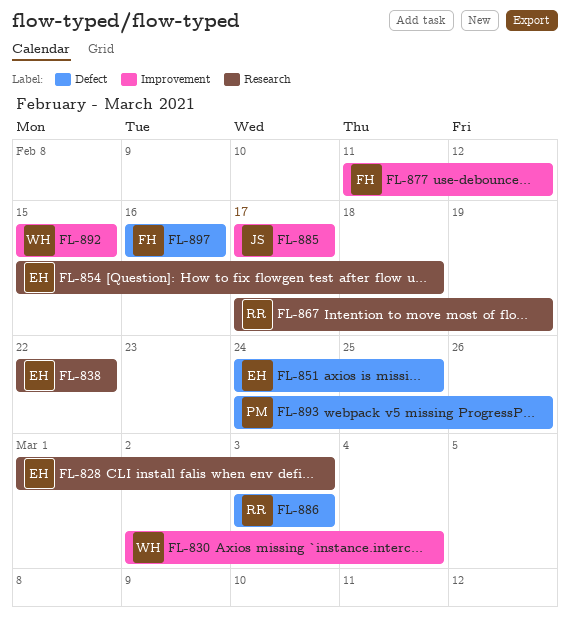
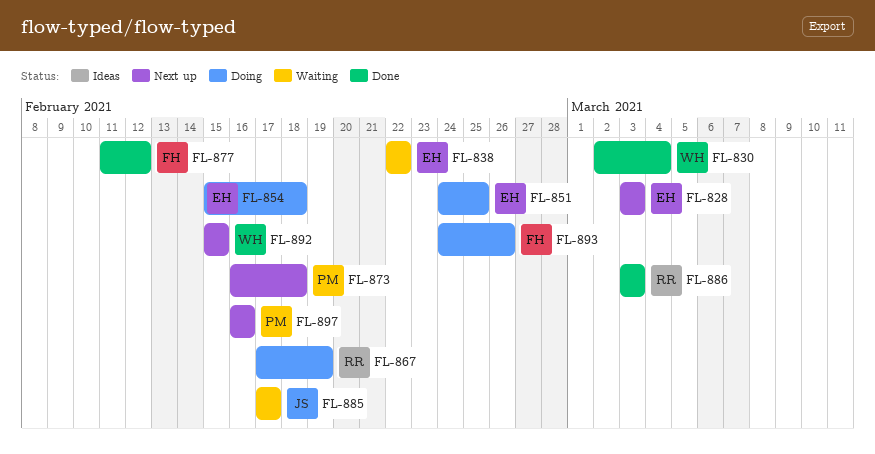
FL-828, start: Mar 1 -> Mar 3
FL-873: none -> present
FL-893, owner: PM -> FH
FL-897, owner: FH -> PM

